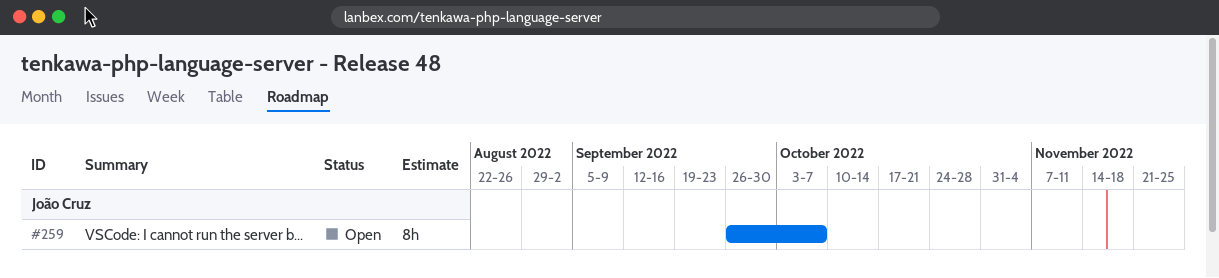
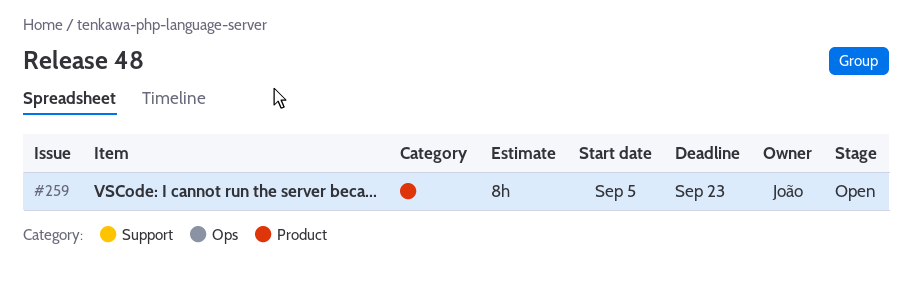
#259, start: Sep 26 -> Sep 5
#259, due: Oct 7 -> Sep 23

